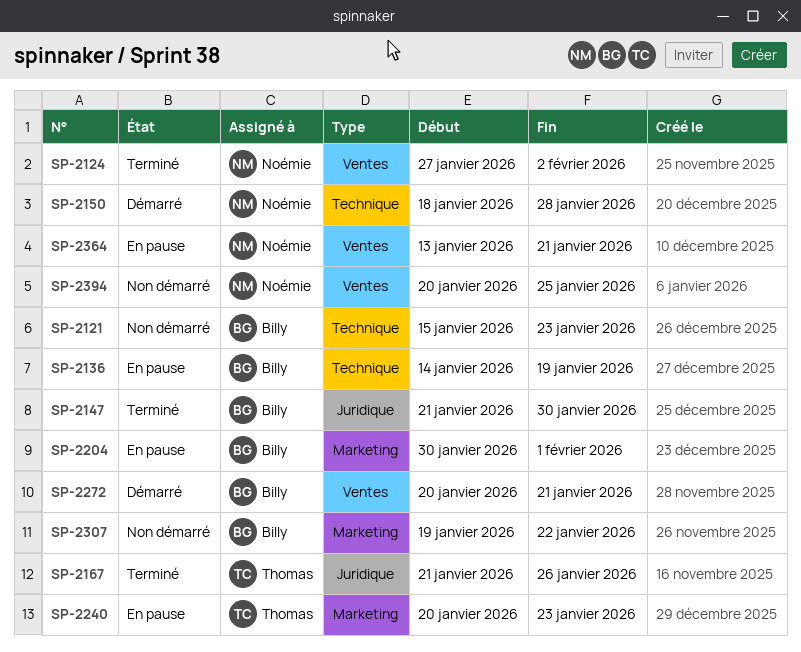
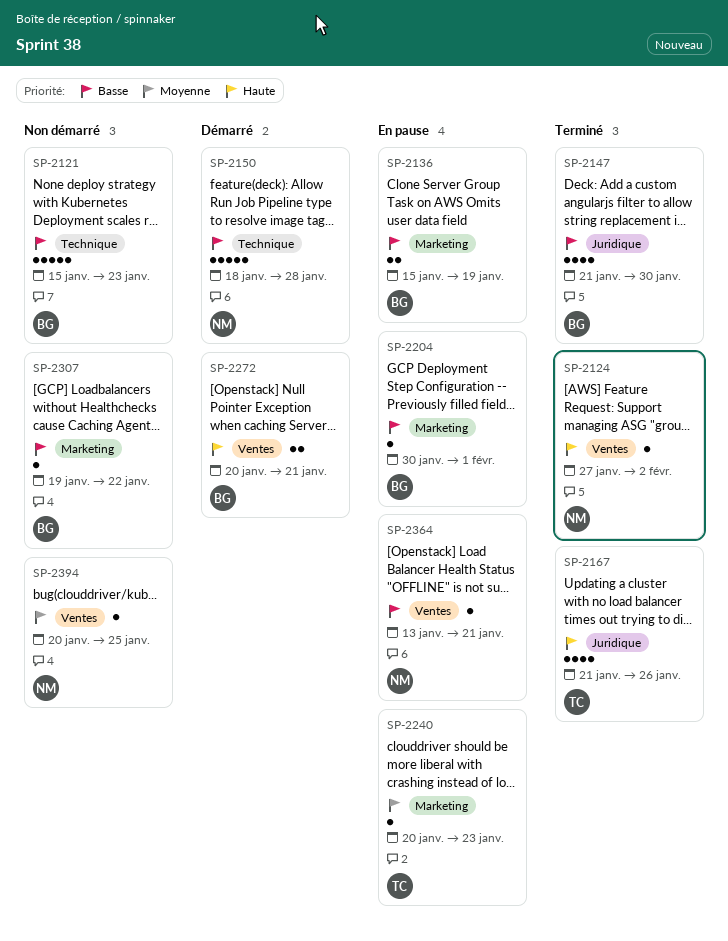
SP-2136, label: Technique -> Marketing
SP-2136, start: Jan 14 -> Jan 15

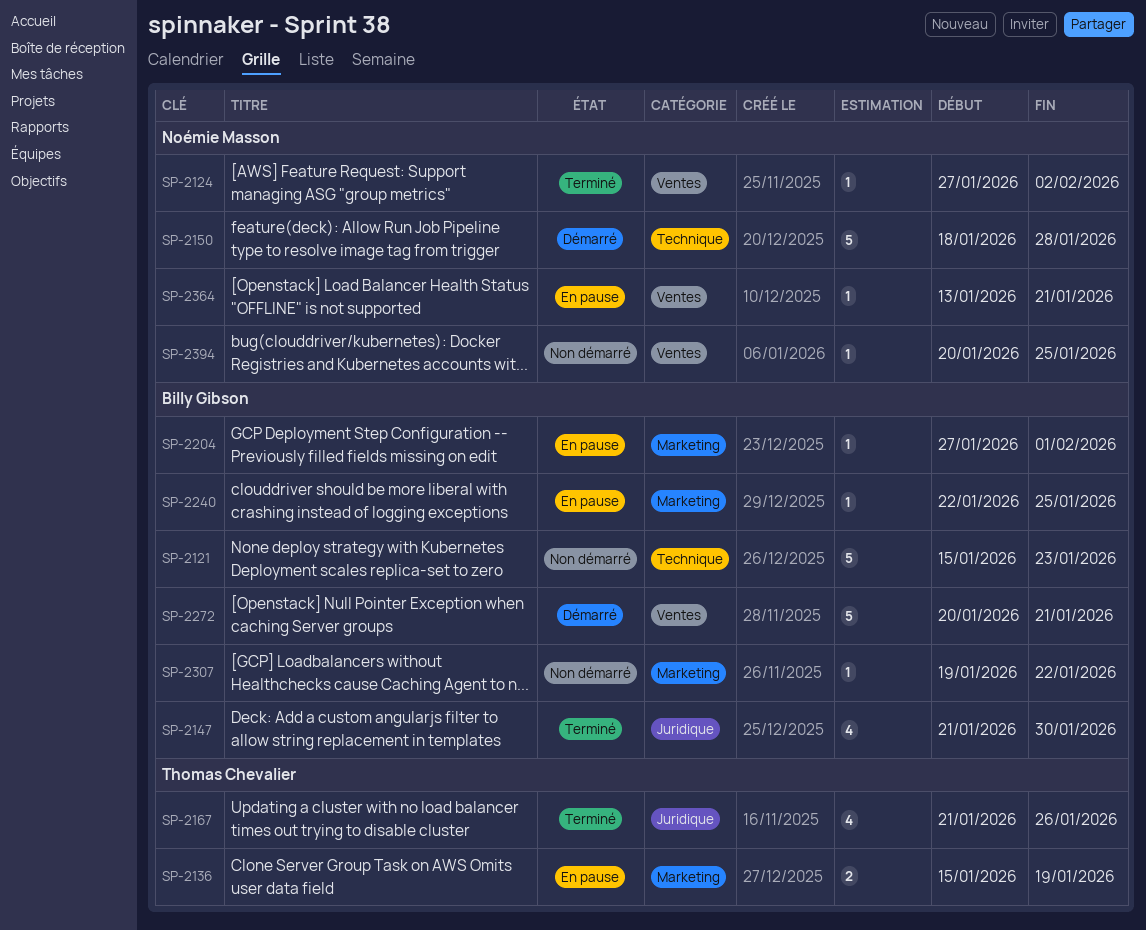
SP-2136, owner: Billy Gibson -> Thomas Chevalier
SP-2204, start: Jan 30 -> Jan 27
SP-2240, owner: Thomas Chevalier -> Billy Gibson
SP-2240, start: Jan 20 -> Jan 22
SP-2240, due: Jan 23 -> Jan 25
SP-2272, estimate: 2 -> 5

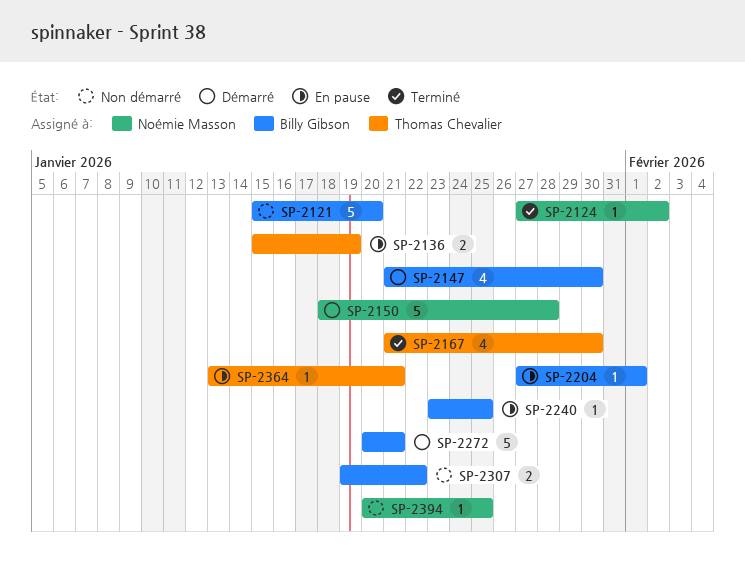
SP-2121, due: Jan 23 -> Jan 20
SP-2147, status: Terminé -> Démarré
SP-2167, due: Jan 26 -> Jan 30
SP-2240, start: Jan 22 -> Jan 23
SP-2307, estimate: 1 -> 2
SP-2364, owner: Noémie Masson -> Thomas Chevalier

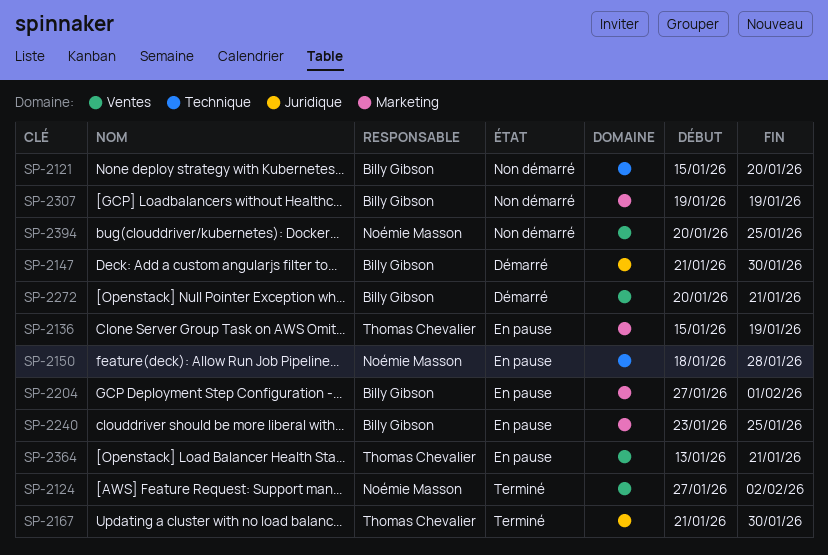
SP-2150, status: Démarré -> En pause
SP-2307, due: Jan 22 -> Jan 19

